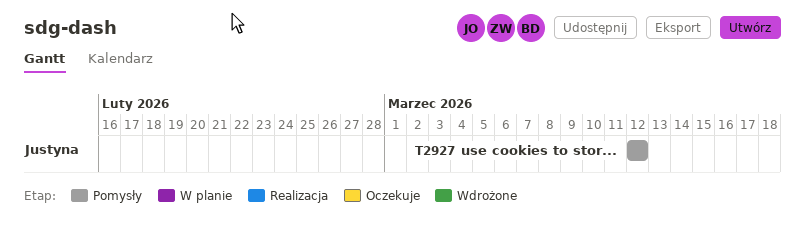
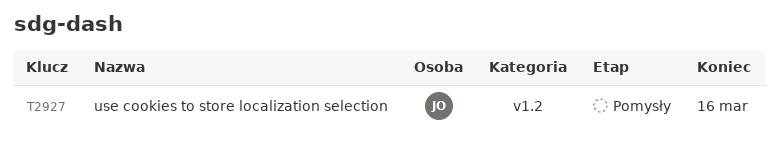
T2927, due: Mar 12 -> Mar 16

